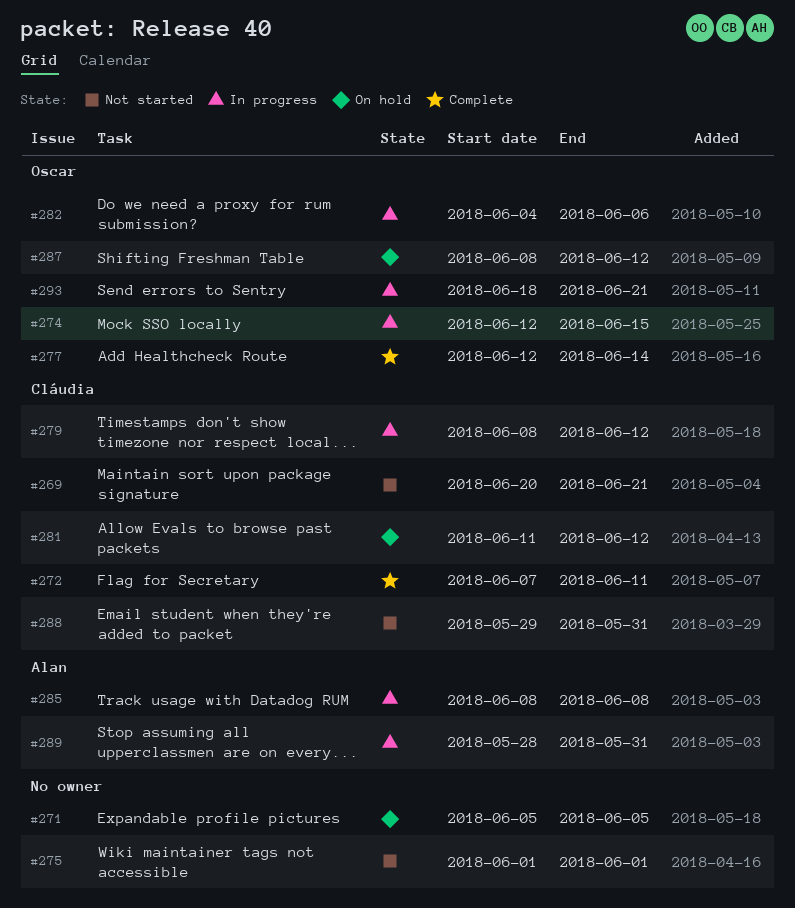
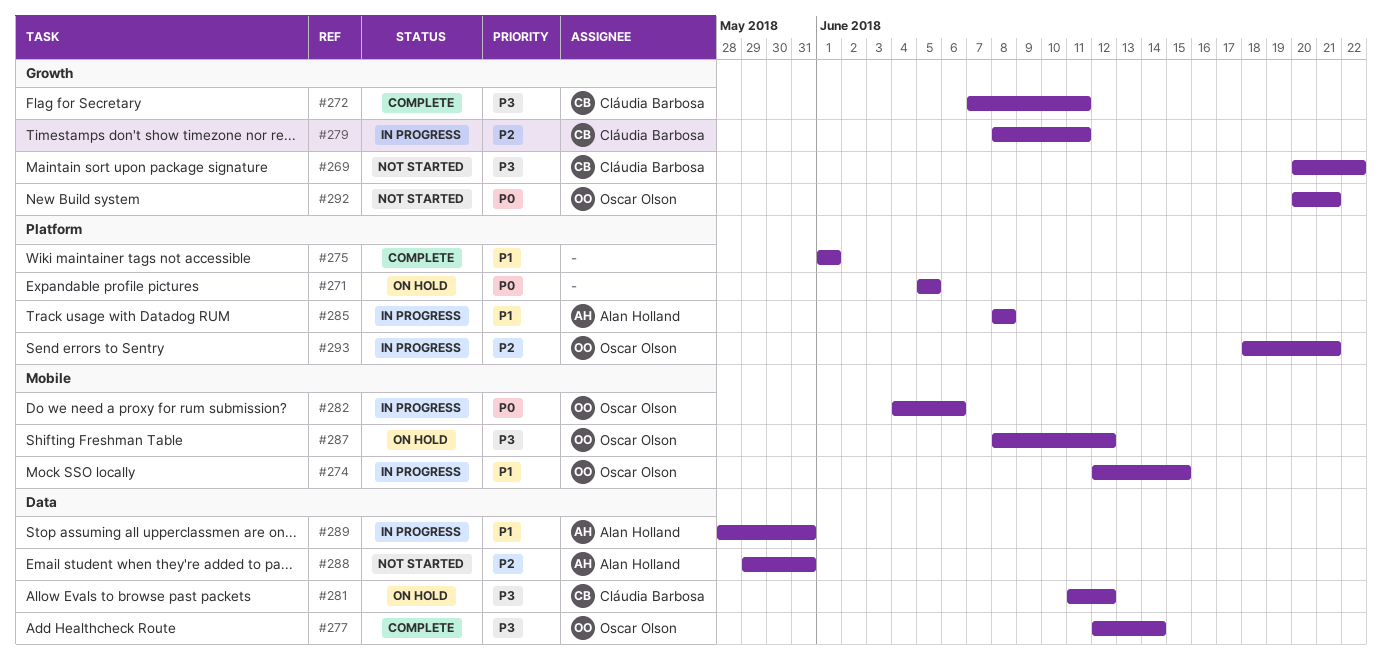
#269, due: Jun 21 -> Jun 22
#275, status: Not started -> Complete
#279, due: Jun 12 -> Jun 11
#288, owner: Cláudia Barbosa -> Alan Holland
#292: none -> present

